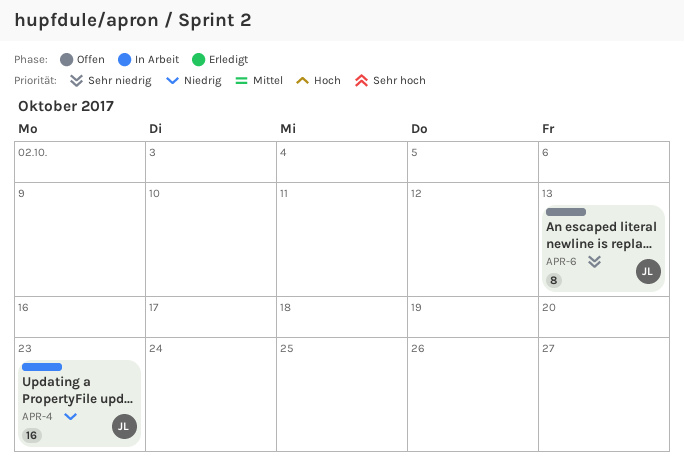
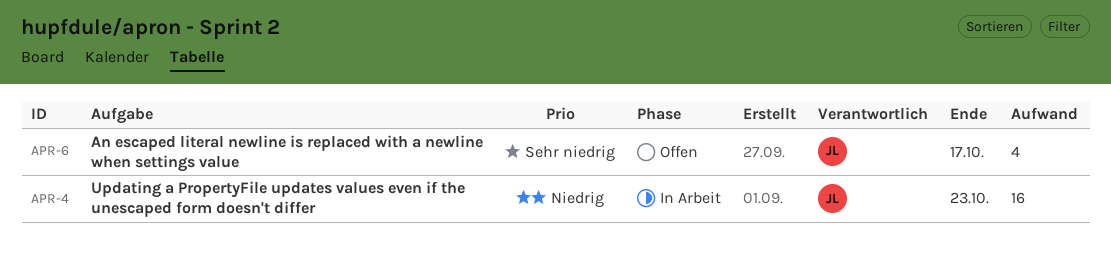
APR-6, estimate: 8 -> 4
APR-6, due: Oct 13 -> Oct 17

